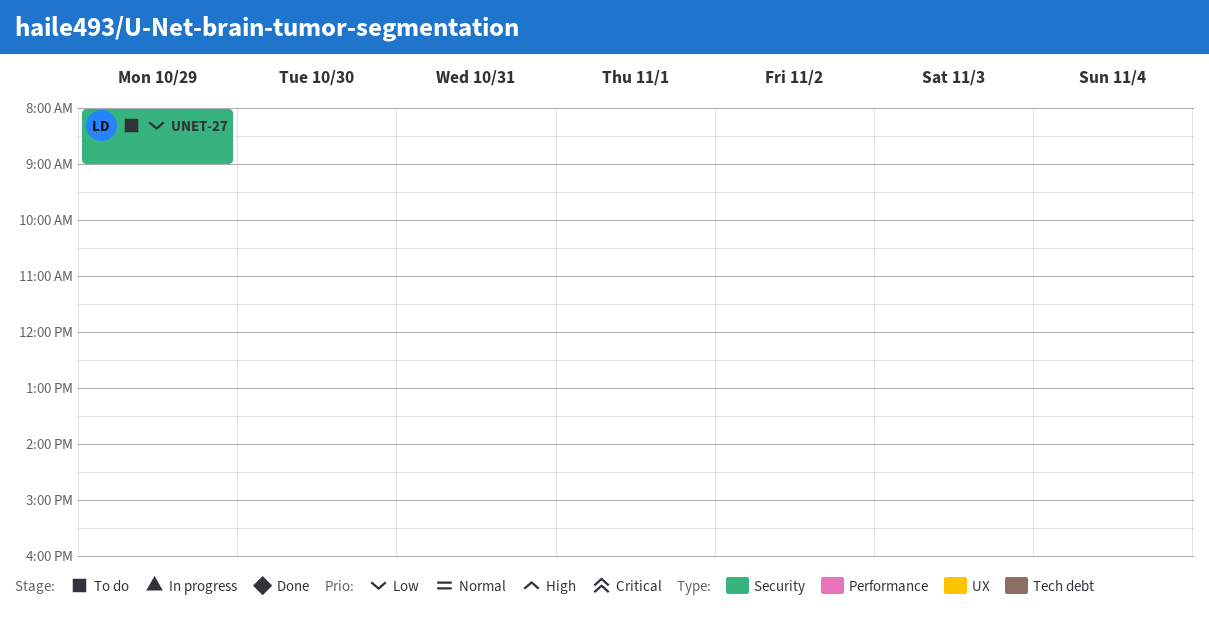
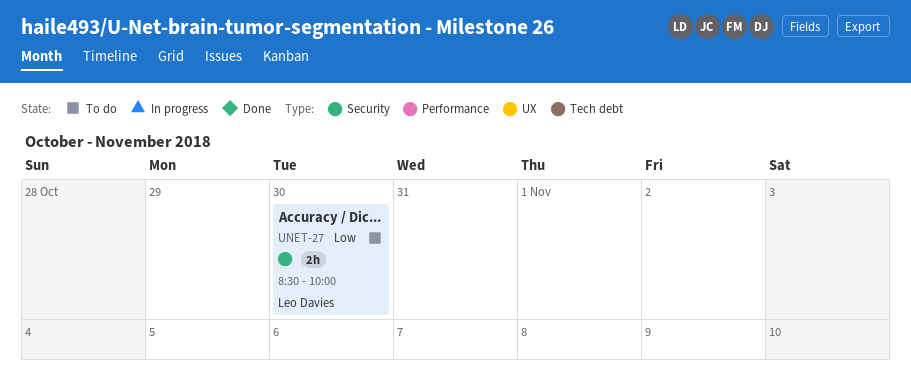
UNET-27, day: Oct 29 -> Oct 30
UNET-27, begins: 08:00 -> 08:30
UNET-27, ends: 09:00 -> 10:00

